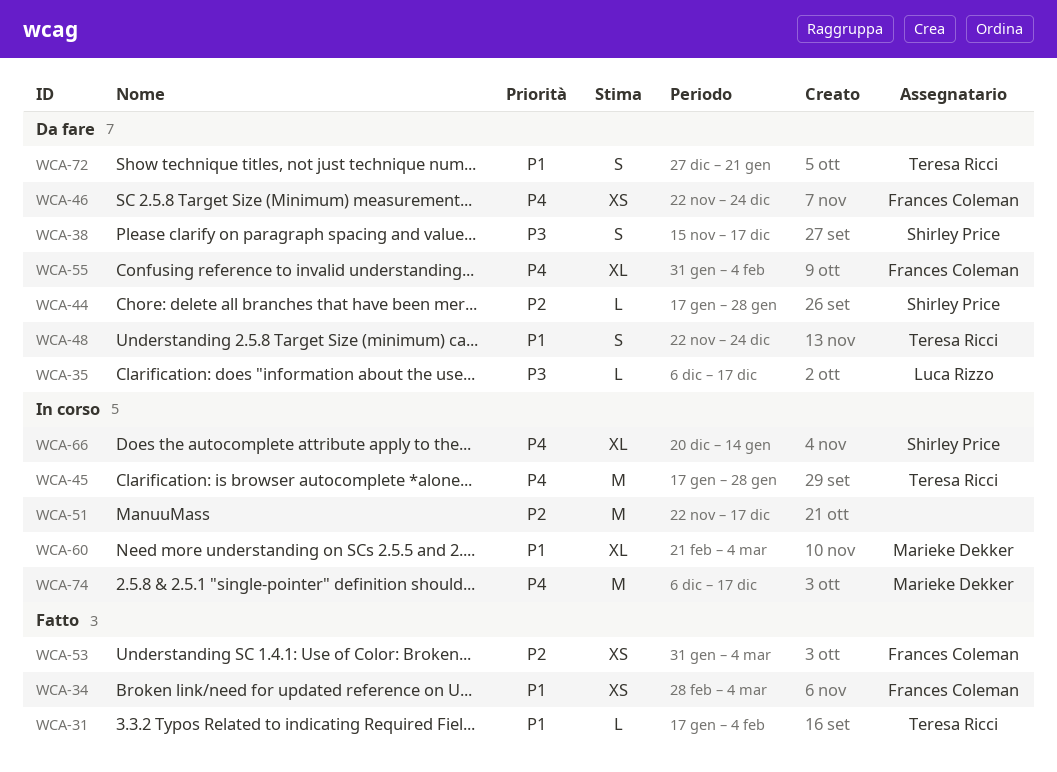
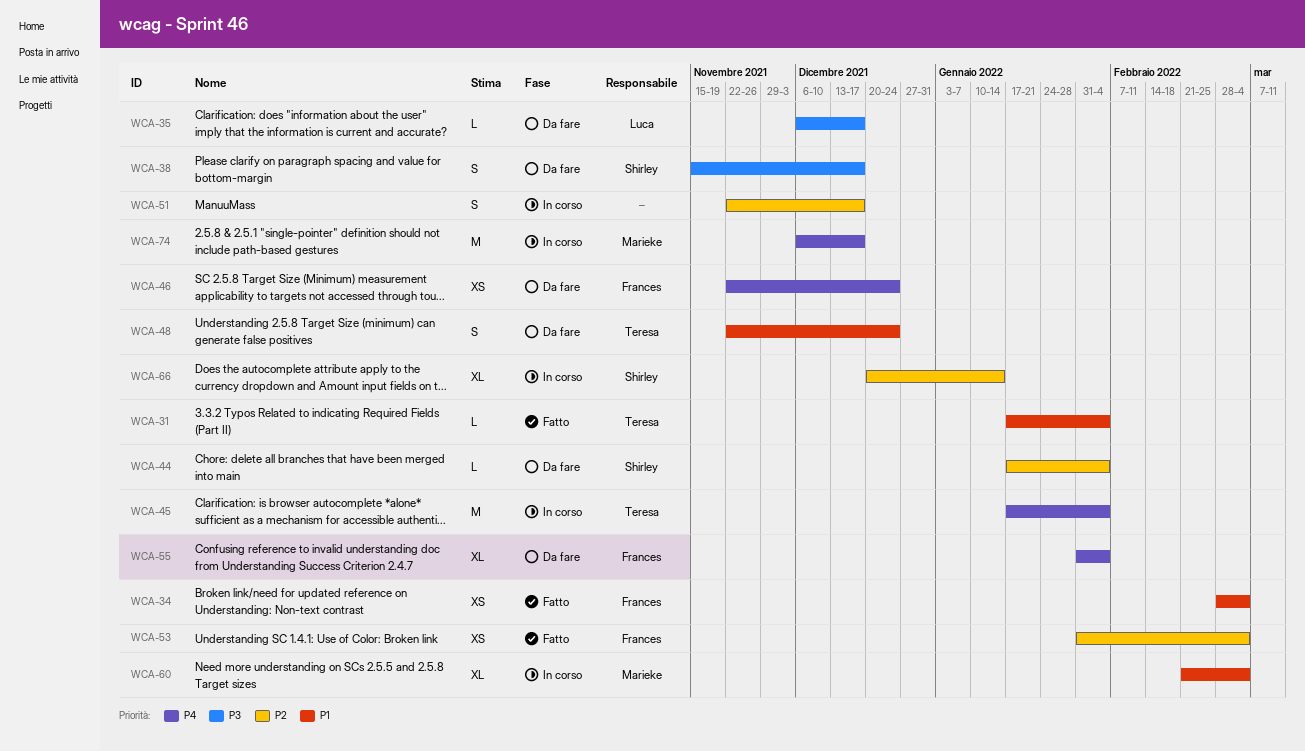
WCA-44, due: Jan 28 -> Feb 4
WCA-45, due: Jan 28 -> Feb 4
WCA-51, estimate: M -> S
WCA-66, priority: P4 -> P2
WCA-72: present -> none

